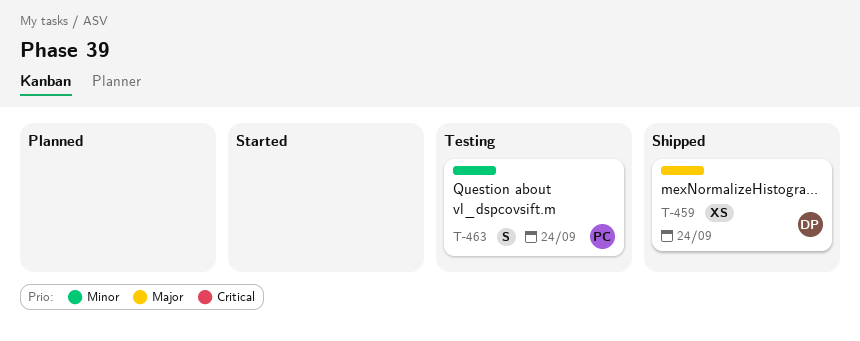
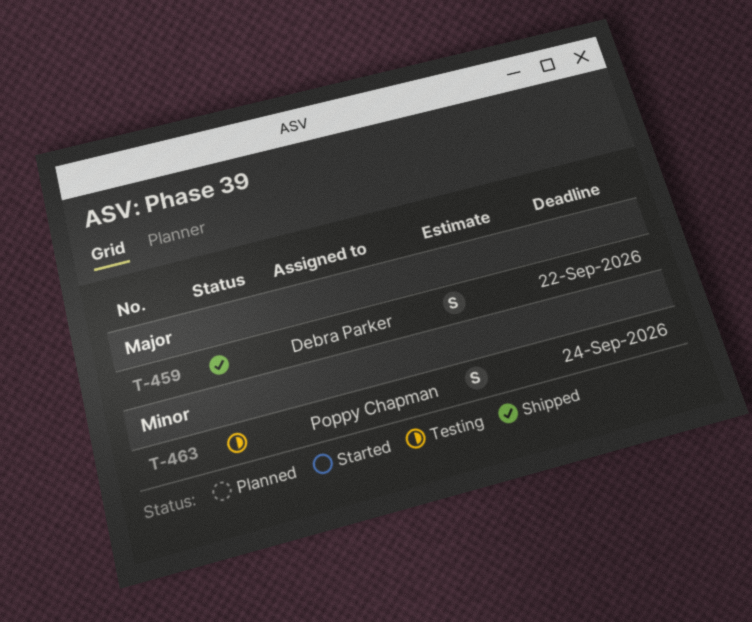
T-459, estimate: XS -> S
T-459, due: Sep 24 -> Sep 22

